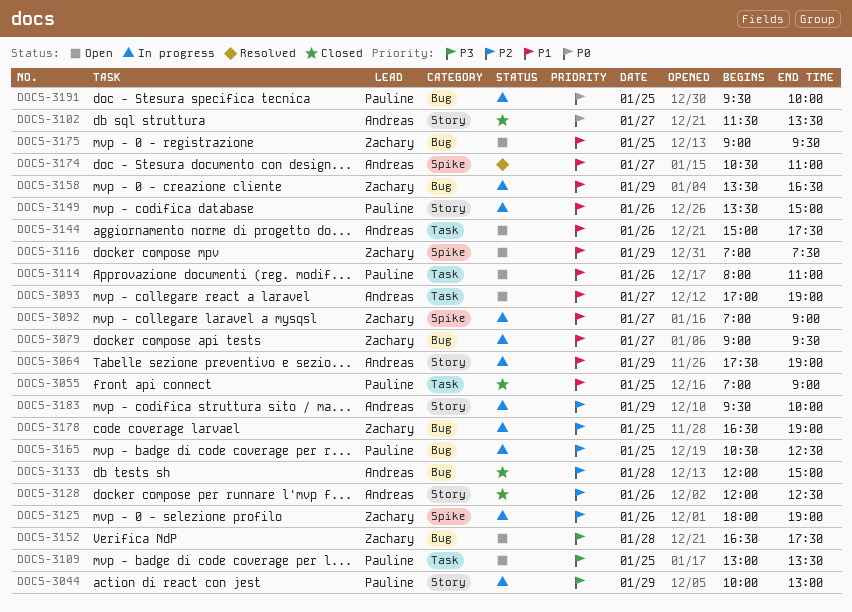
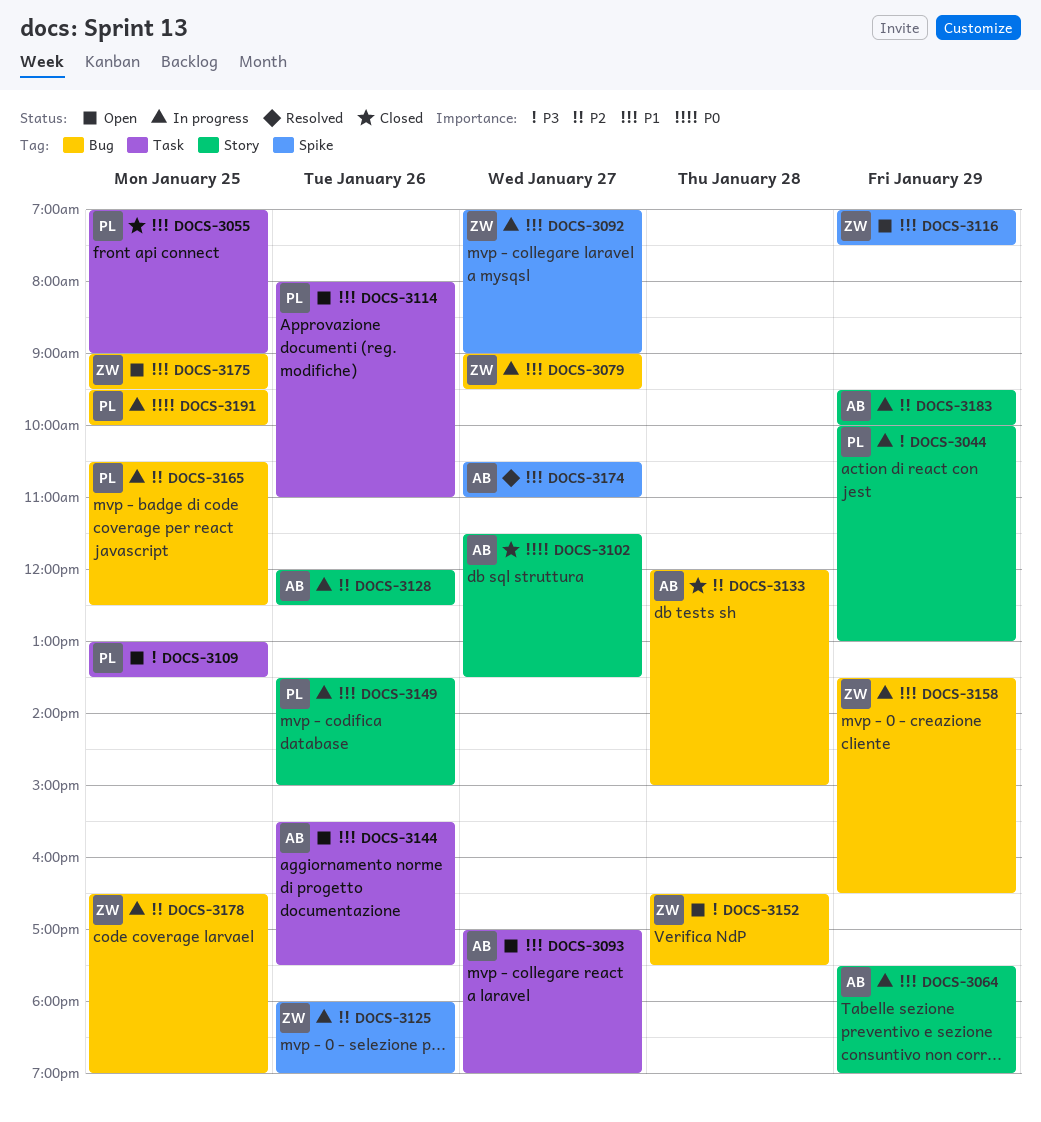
DOCS-3128, status: Closed -> In progress
DOCS-3144, begins: 15:00 -> 15:30

